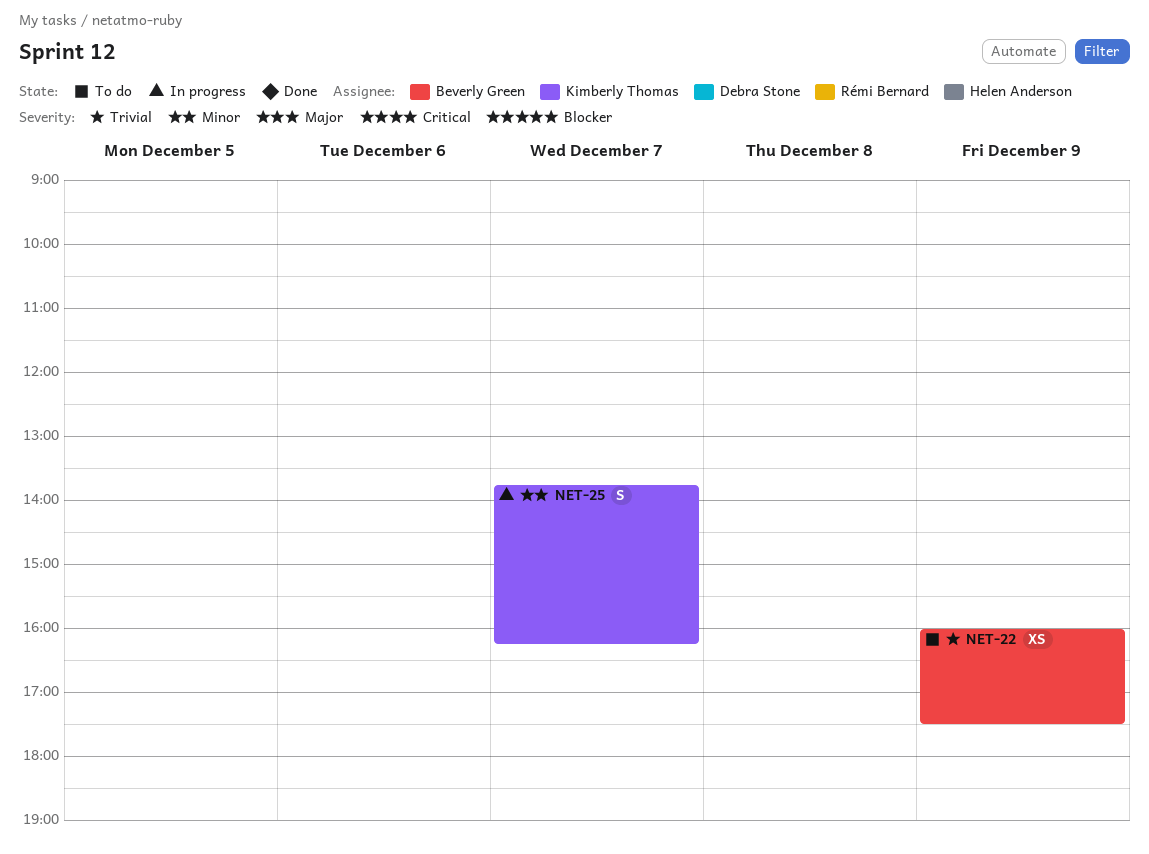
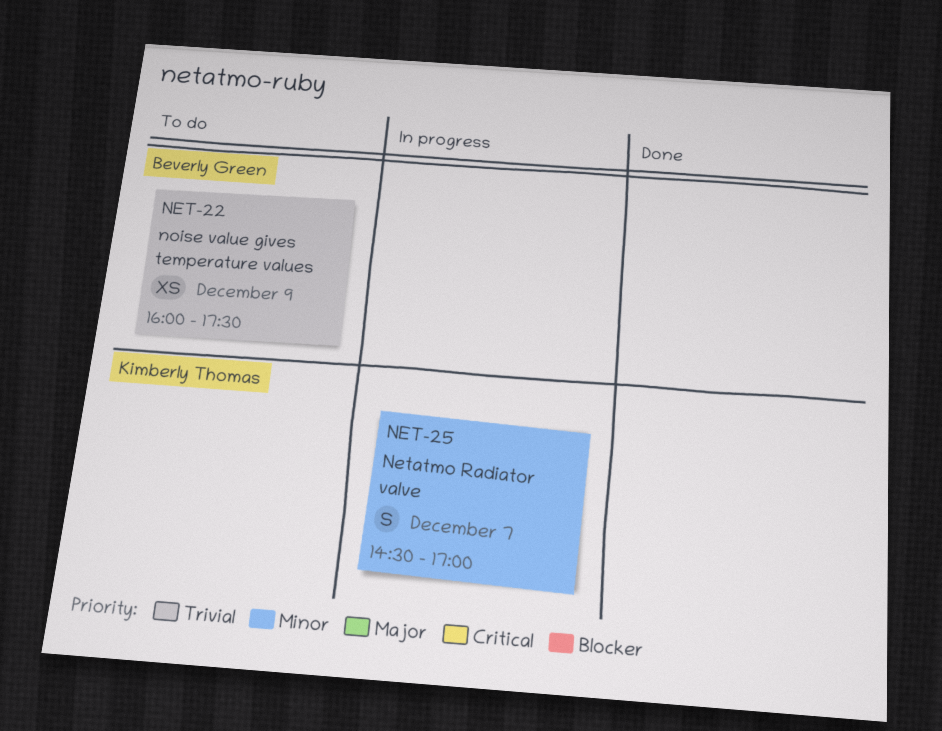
NET-25, begins: 13:45 -> 14:30
NET-25, ends: 16:15 -> 17:00

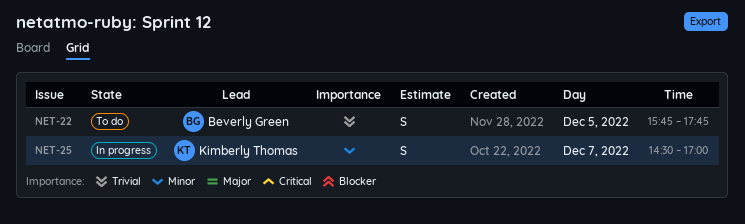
NET-22, estimate: XS -> S
NET-22, day: Dec 9 -> Dec 5
NET-22, begins: 16:00 -> 15:45
NET-22, ends: 17:30 -> 17:45

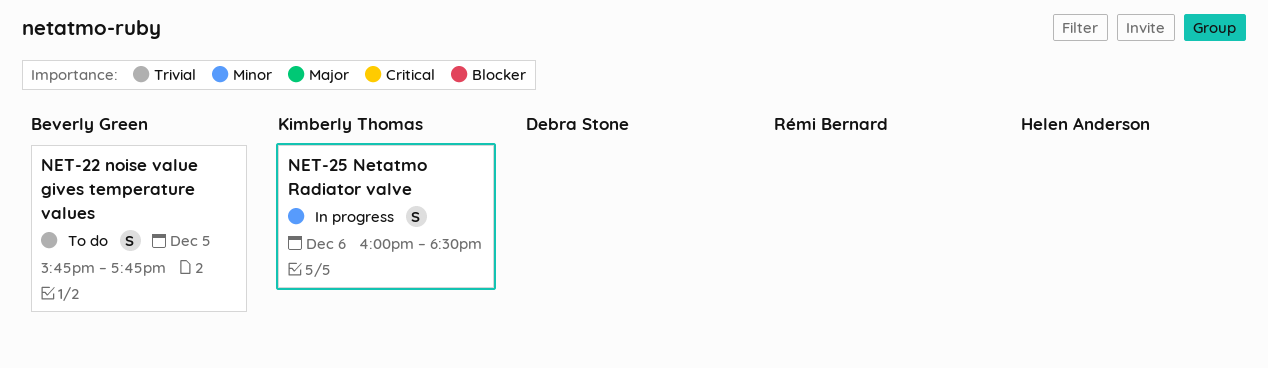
NET-25, day: Dec 7 -> Dec 6
NET-25, begins: 14:30 -> 16:00
NET-25, ends: 17:00 -> 18:30

